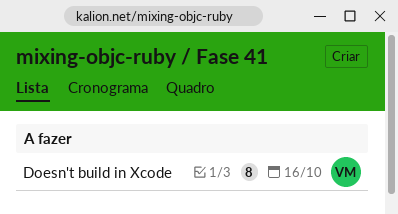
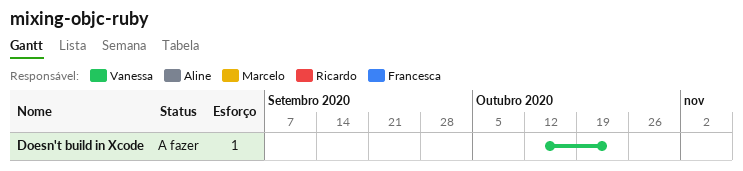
Doesn't build in Xcode, estimate: 8 -> 1
Doesn't build in Xcode, due: Oct 16 -> Oct 23

